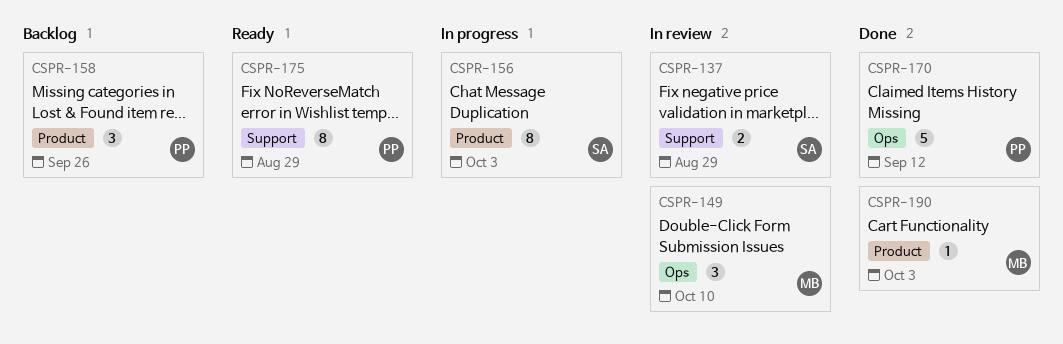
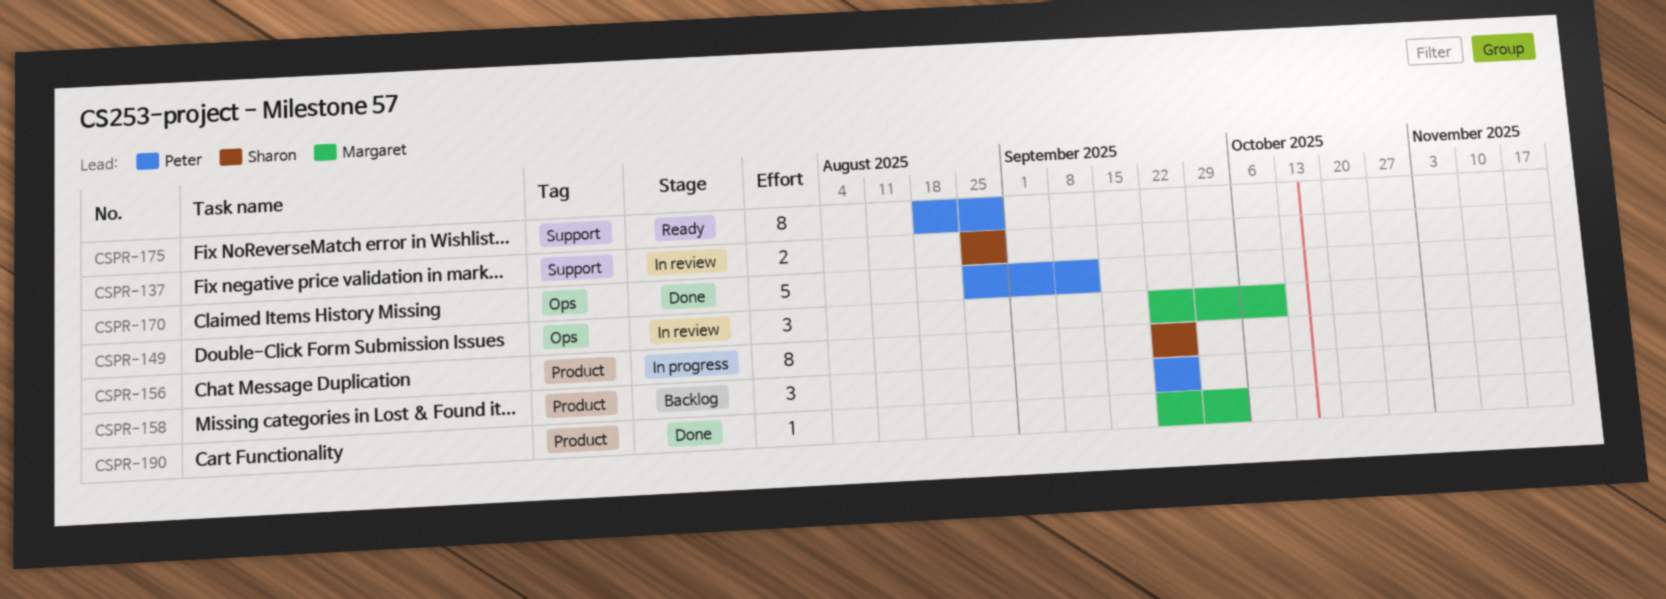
CSPR-156, due: Oct 3 -> Sep 26

